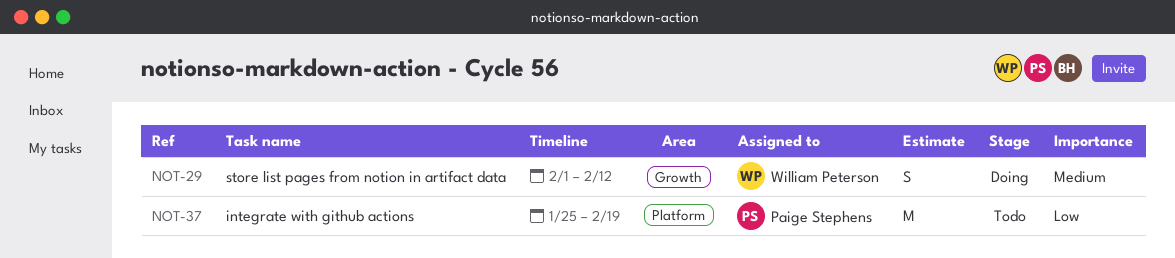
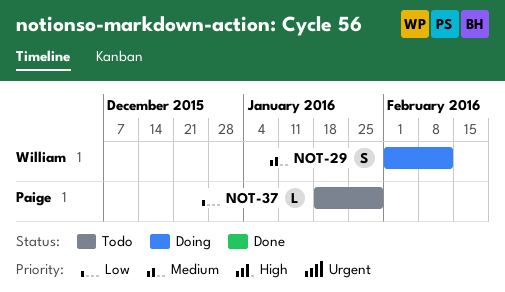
NOT-37, estimate: M -> L
NOT-37, start: Jan 25 -> Jan 18
NOT-37, due: Feb 19 -> Jan 29

